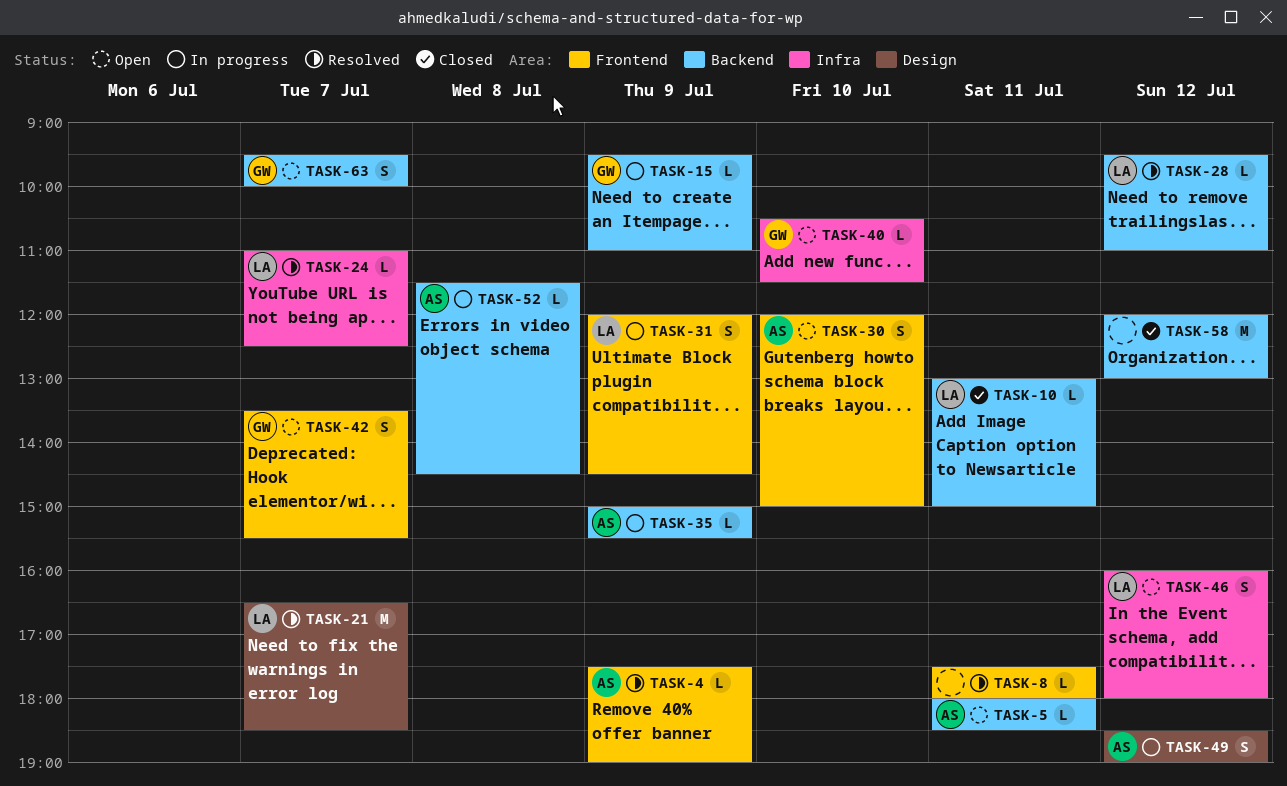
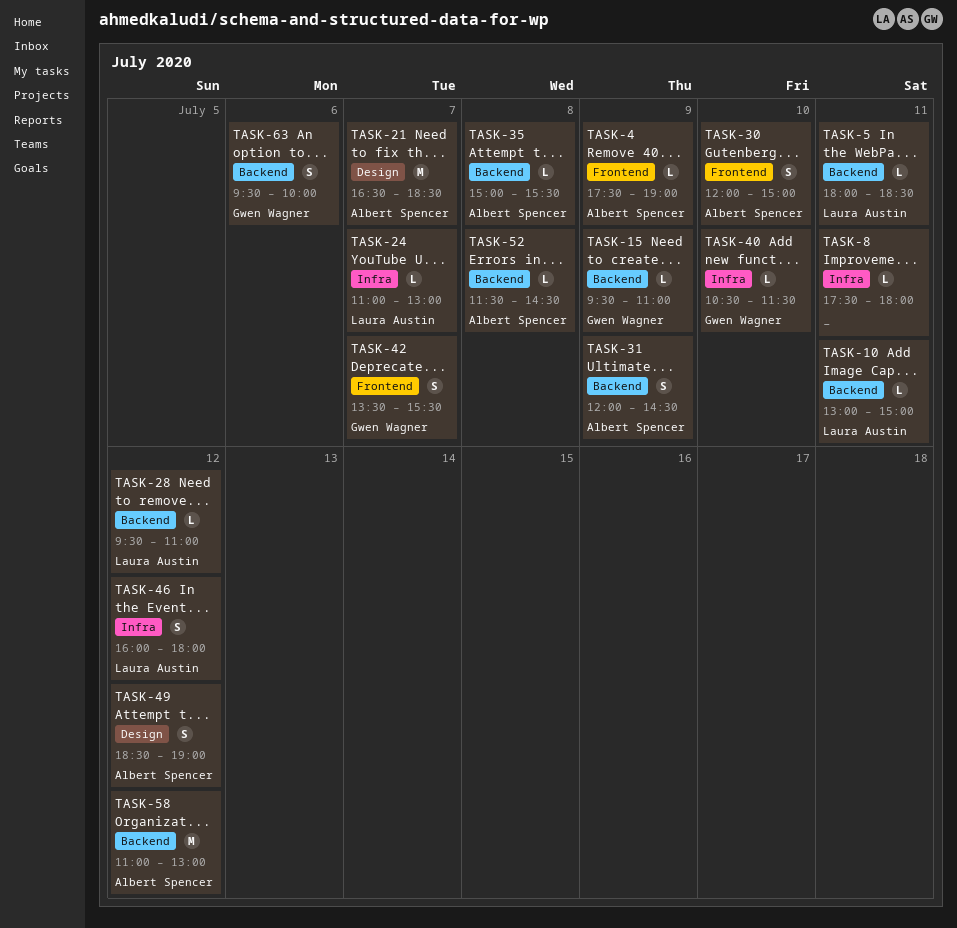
TASK-5, owner: Albert Spencer -> Laura Austin
TASK-8, label: Frontend -> Infra
TASK-21, owner: Laura Austin -> Albert Spencer
TASK-24, ends: 12:30 -> 13:00
TASK-31, owner: Laura Austin -> Albert Spencer
TASK-31, label: Frontend -> Backend
TASK-35, day: Jul 9 -> Jul 8
TASK-58, owner: none -> Albert Spencer
TASK-58, begins: 12:00 -> 11:00
TASK-63, day: Jul 7 -> Jul 6

